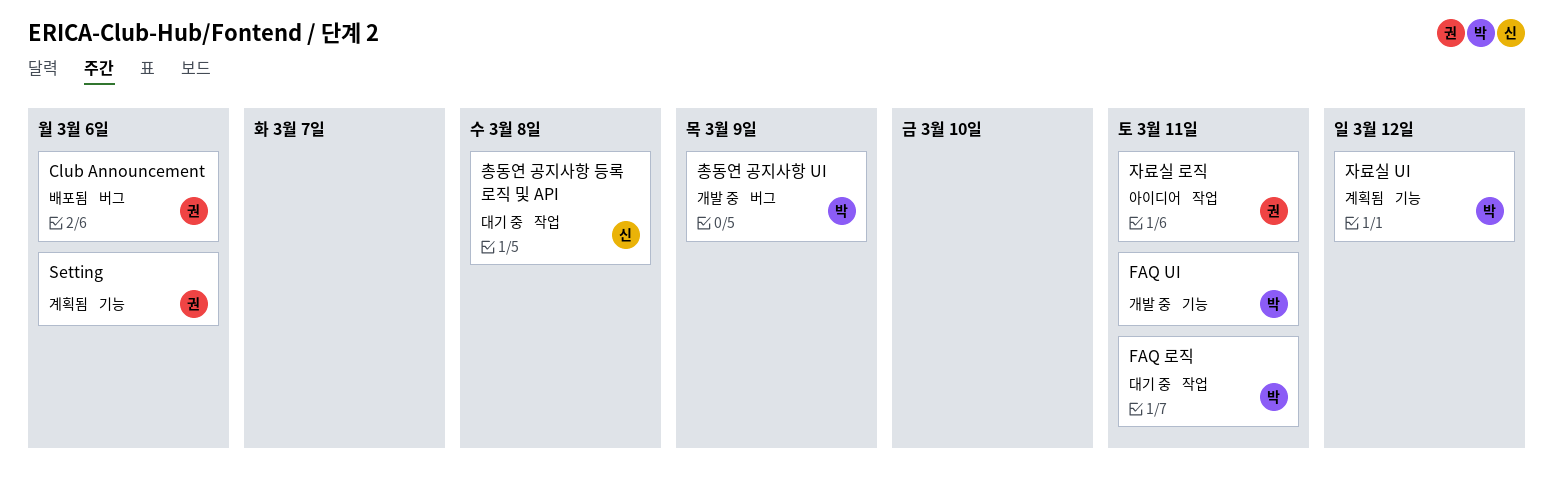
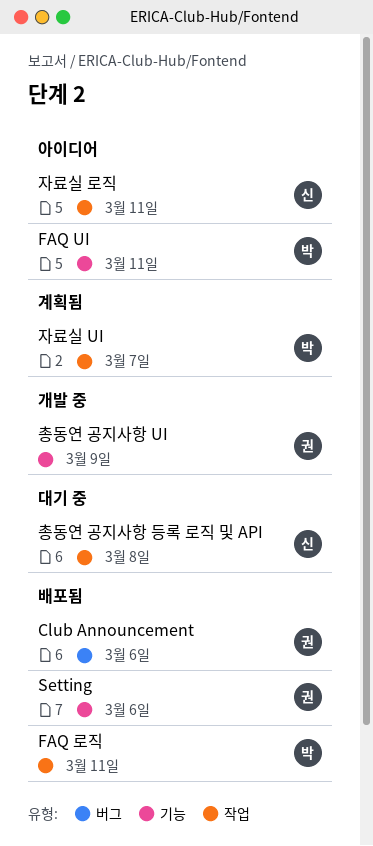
FAQ UI, status: 개발 중 -> 아이디어
FAQ 로직, status: 대기 중 -> 배포됨
Setting, status: 계획됨 -> 배포됨
자료실 UI, label: 기능 -> 작업
자료실 UI, due: Mar 12 -> Mar 7
자료실 로직, owner: 권 -> 신
총동연 공지사항 UI, owner: 박 -> 권
총동연 공지사항 UI, label: 버그 -> 기능

